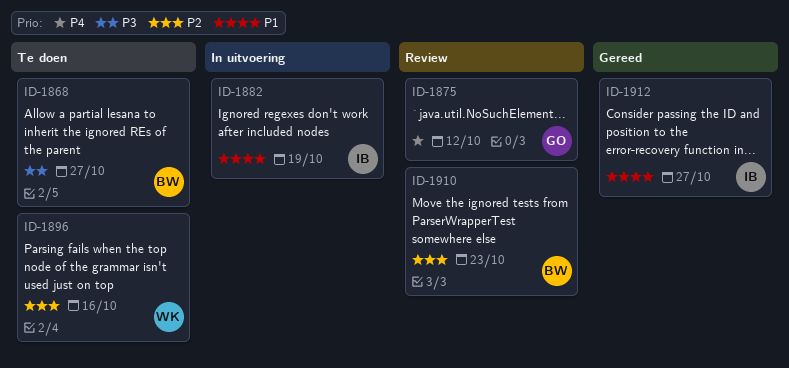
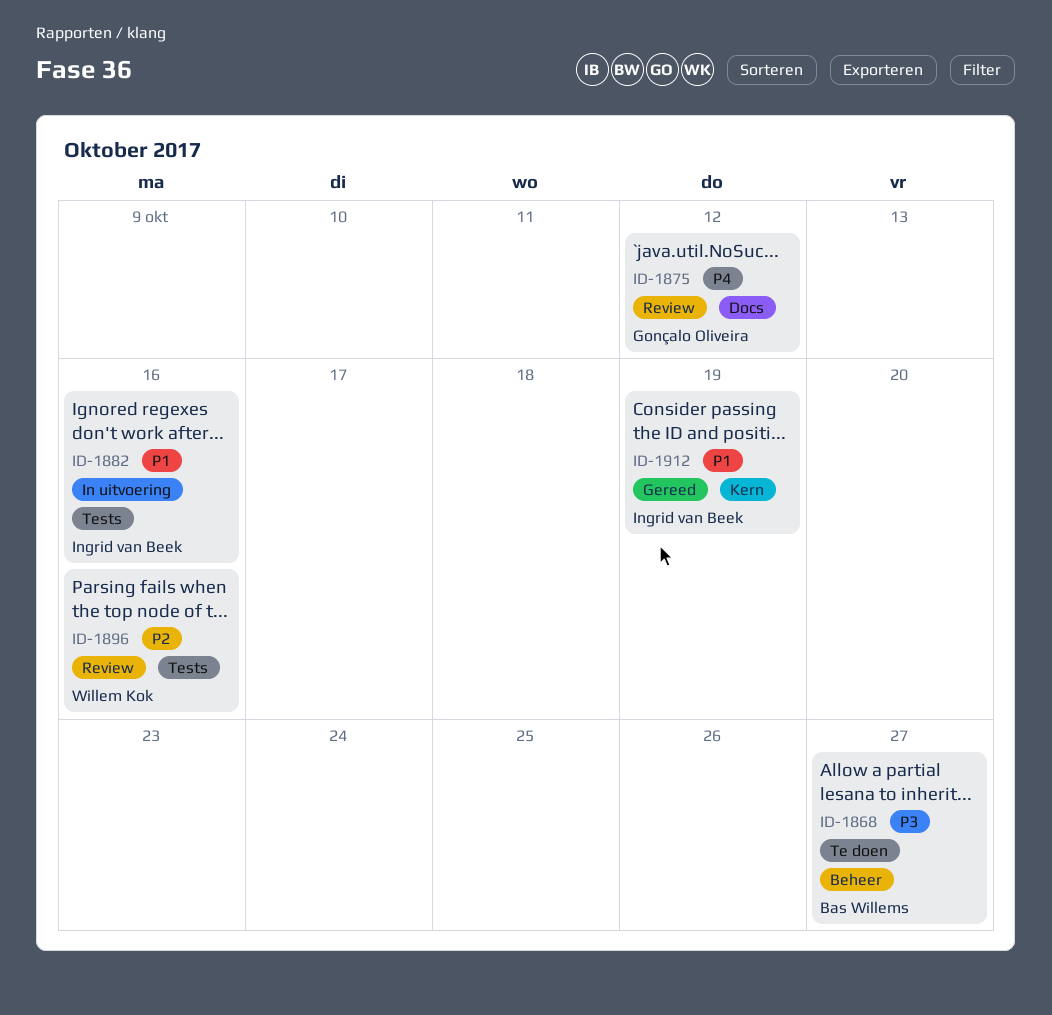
ID-1882, due: Oct 19 -> Oct 16
ID-1896, status: Te doen -> Review
ID-1910: present -> none
ID-1912, due: Oct 27 -> Oct 19

